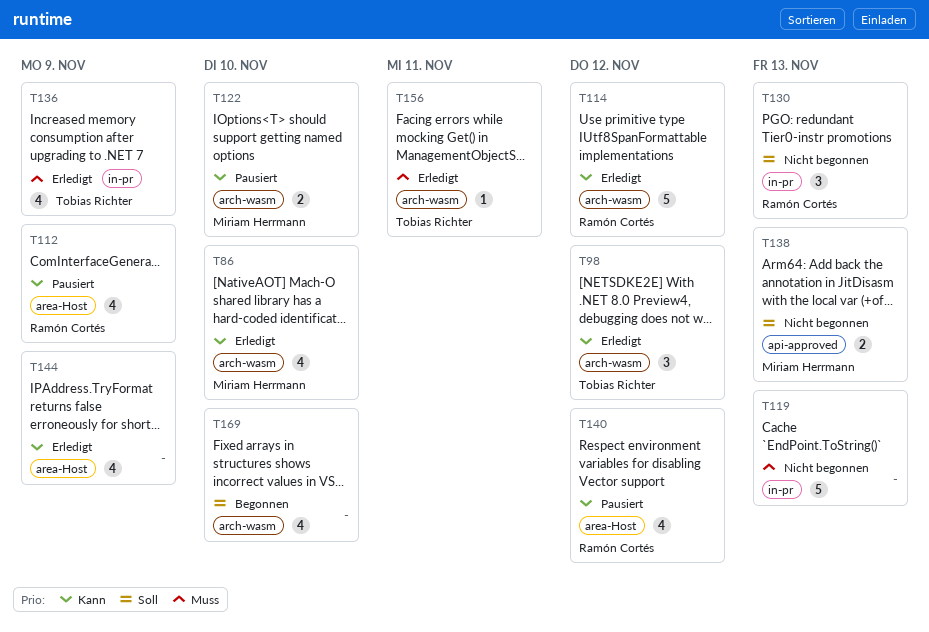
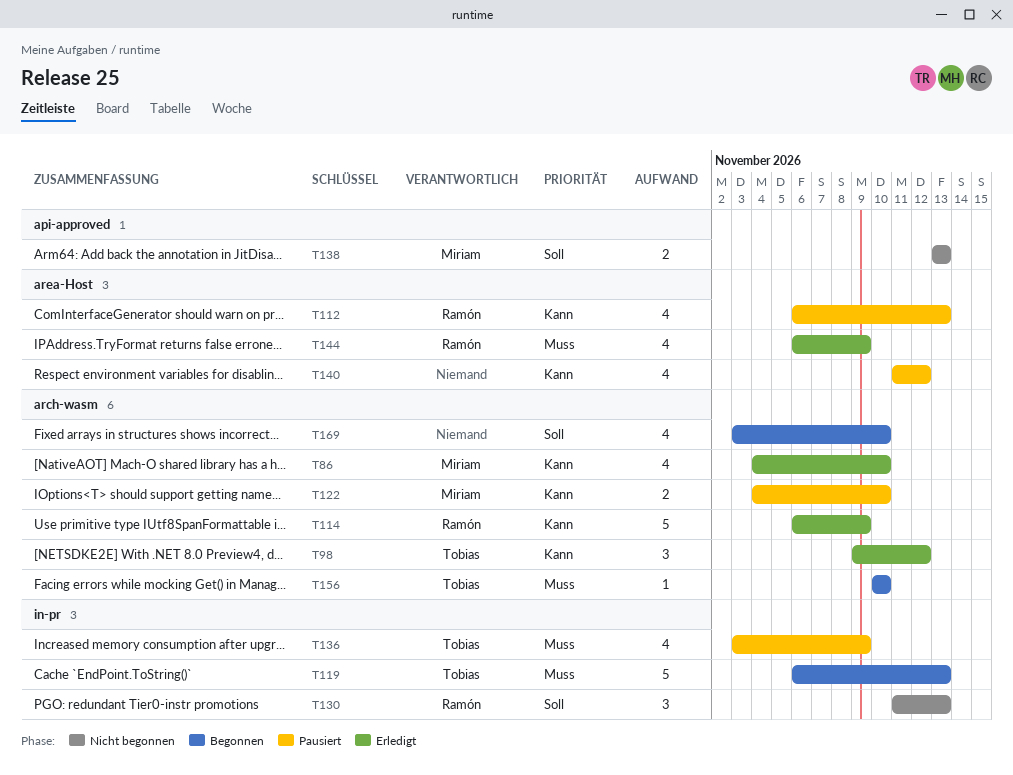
T112, due: Nov 9 -> Nov 13
T114, due: Nov 12 -> Nov 9
T119, status: Nicht begonnen -> Begonnen
T119, owner: none -> Tobias Richter
T136, status: Erledigt -> Pausiert
T140, owner: Ramón Cortés -> none
T144, owner: none -> Ramón Cortés
T144, priority: Kann -> Muss
T156, status: Erledigt -> Begonnen
T156, due: Nov 11 -> Nov 10

